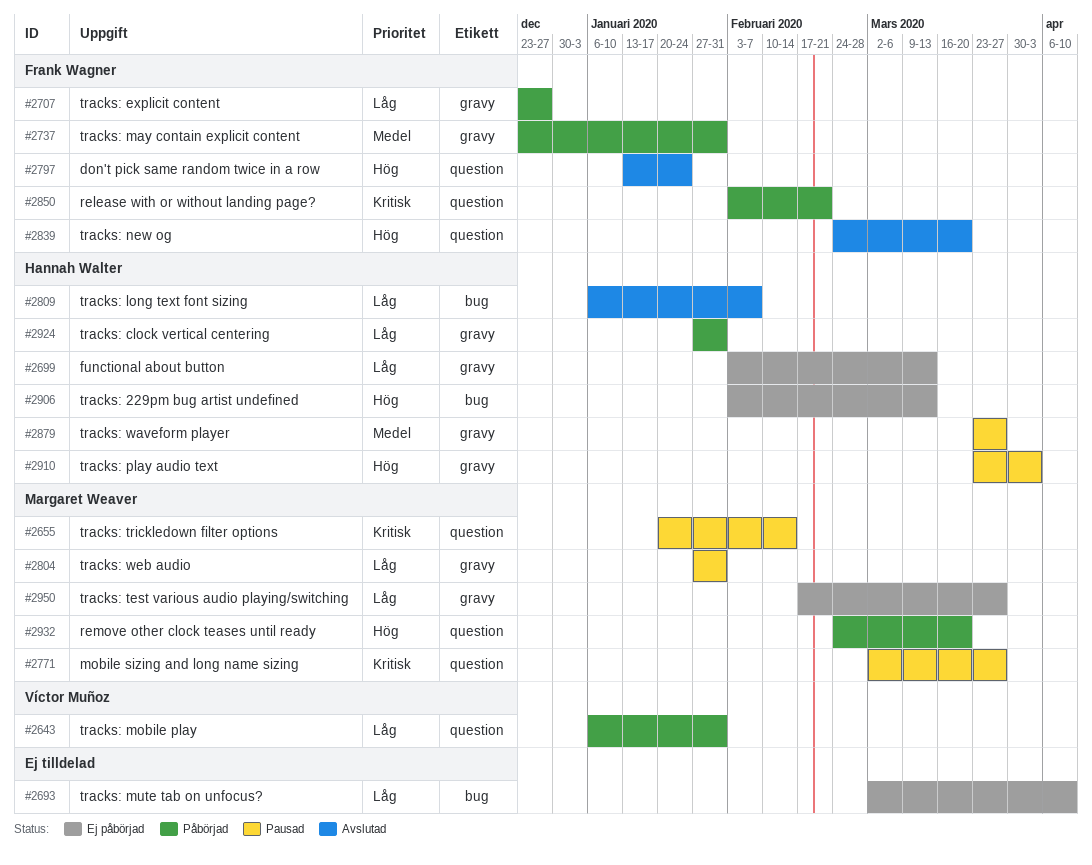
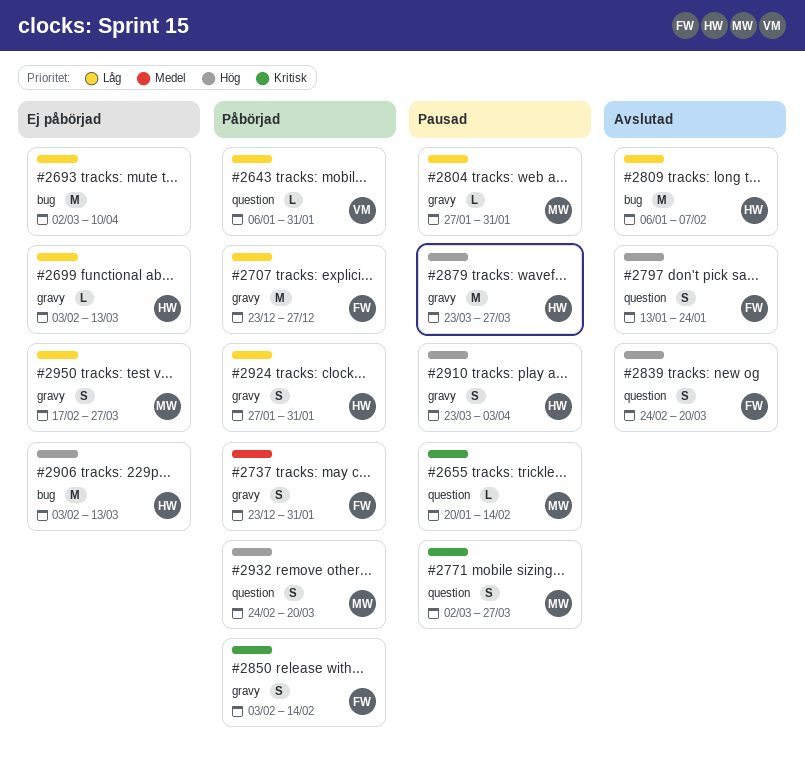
#2850, label: question -> gravy
#2850, due: Feb 21 -> Feb 14
#2879, priority: Medel -> Hög

